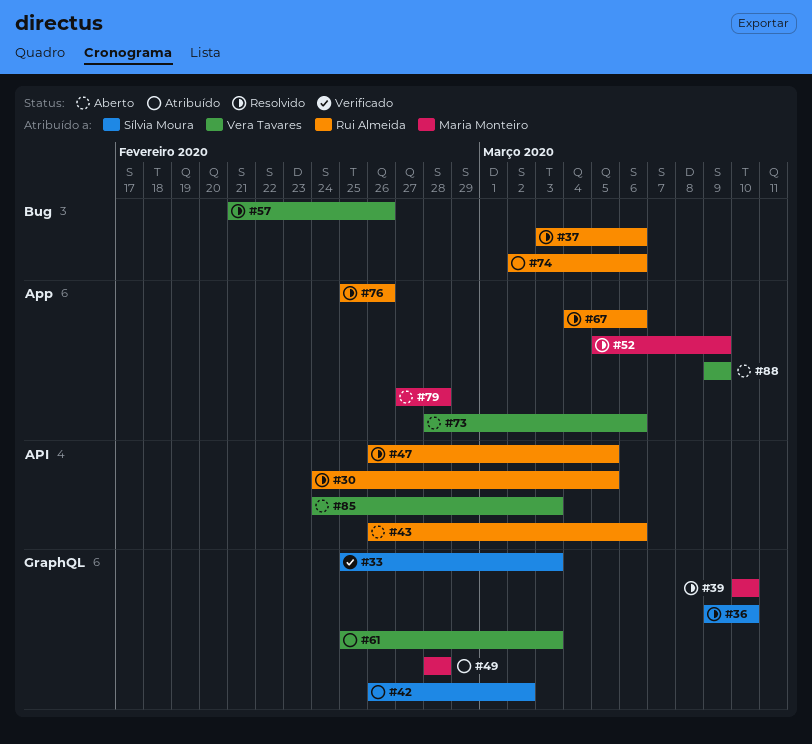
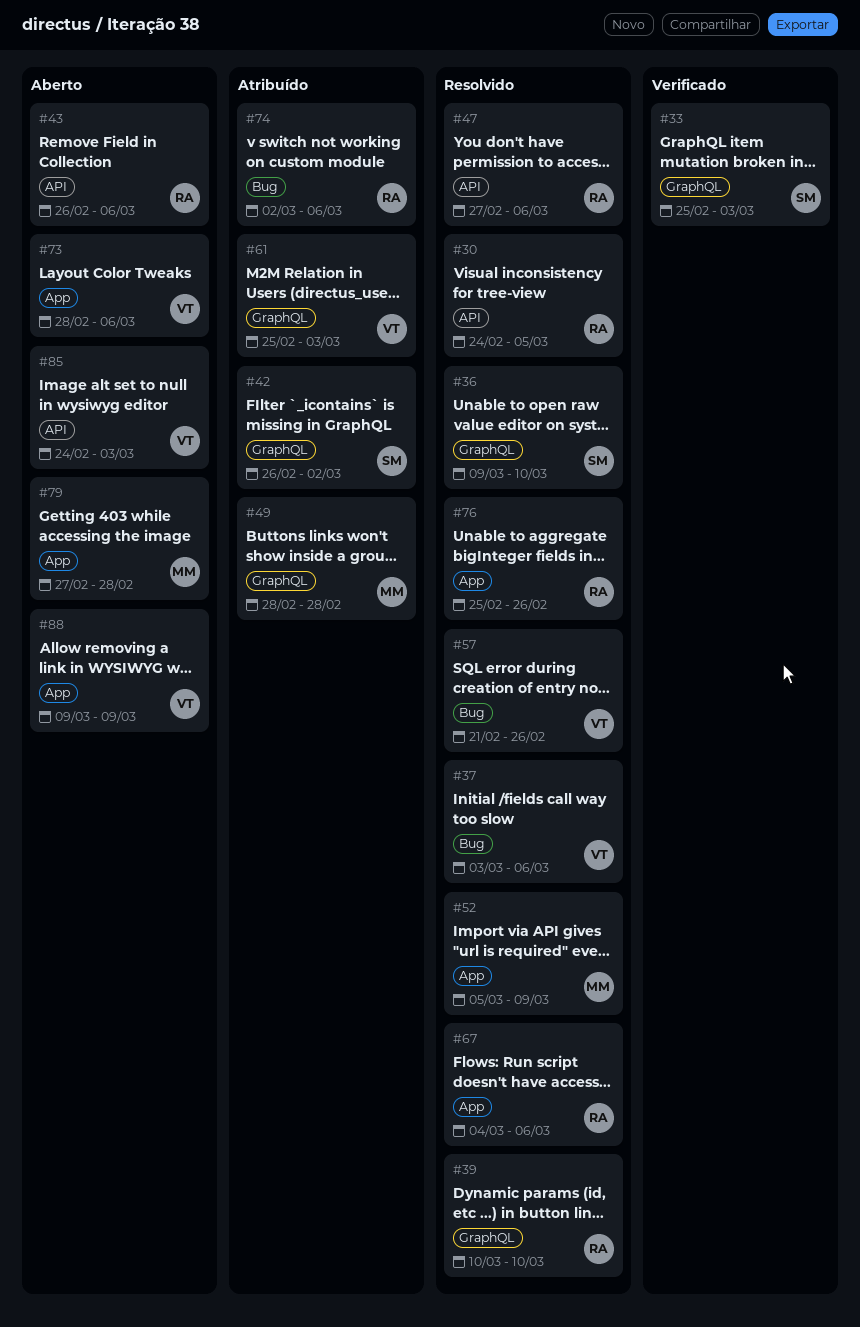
#37, owner: Rui Almeida -> Vera Tavares
#39, owner: Maria Monteiro -> Rui Almeida
#47, start: Feb 26 -> Feb 27
#47, due: Mar 5 -> Mar 6

